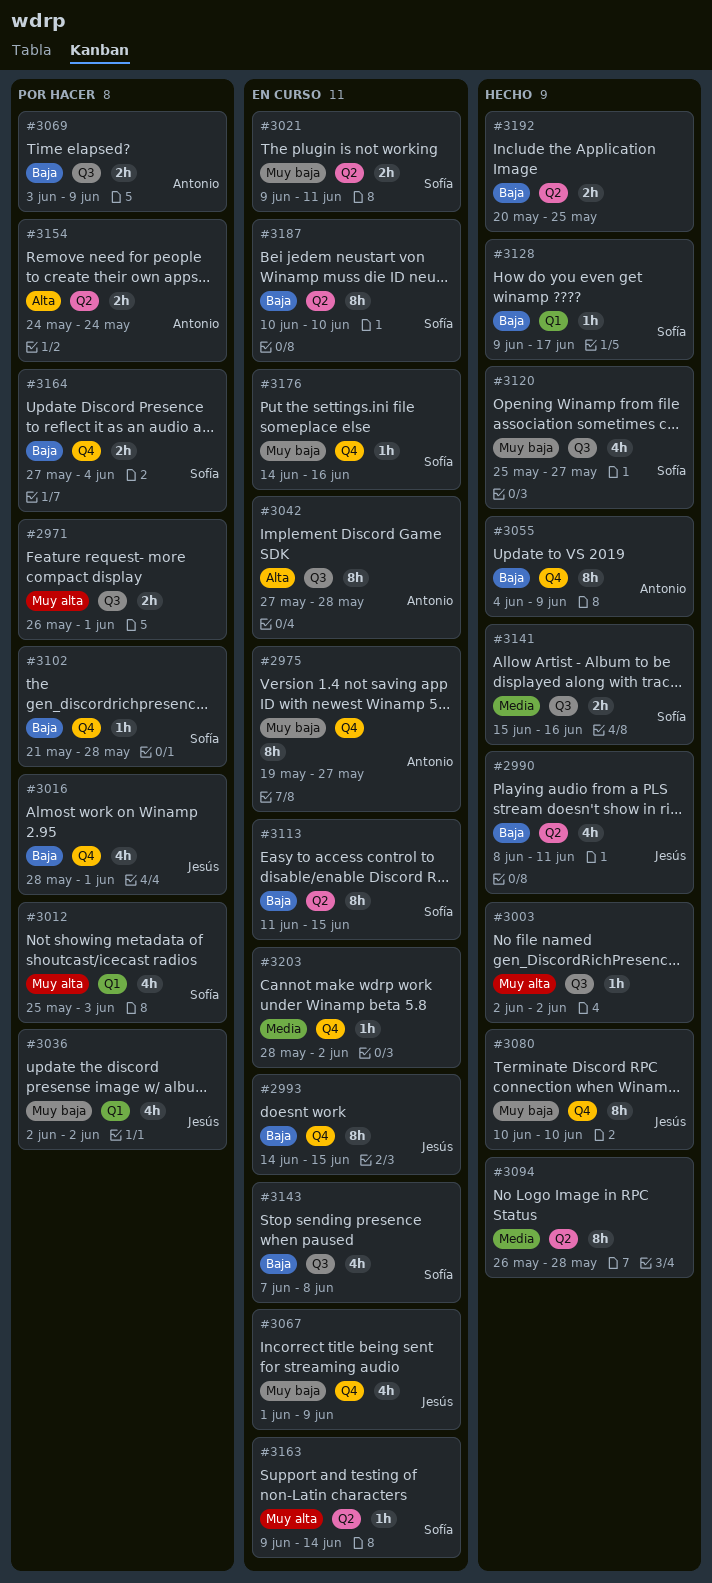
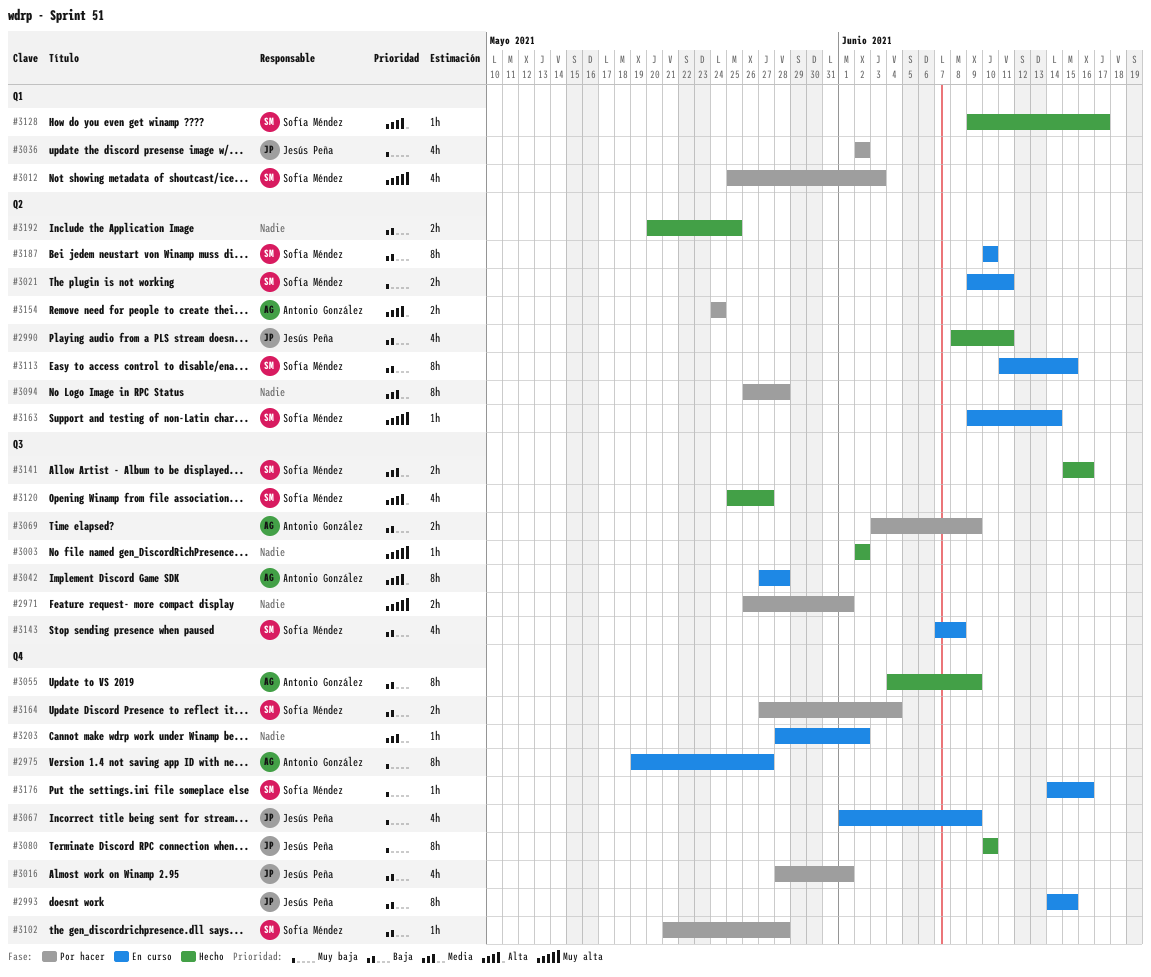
#3094, status: Hecho -> Por hacer
#3120, priority: Muy baja -> Alta
#3128, priority: Baja -> Alta

